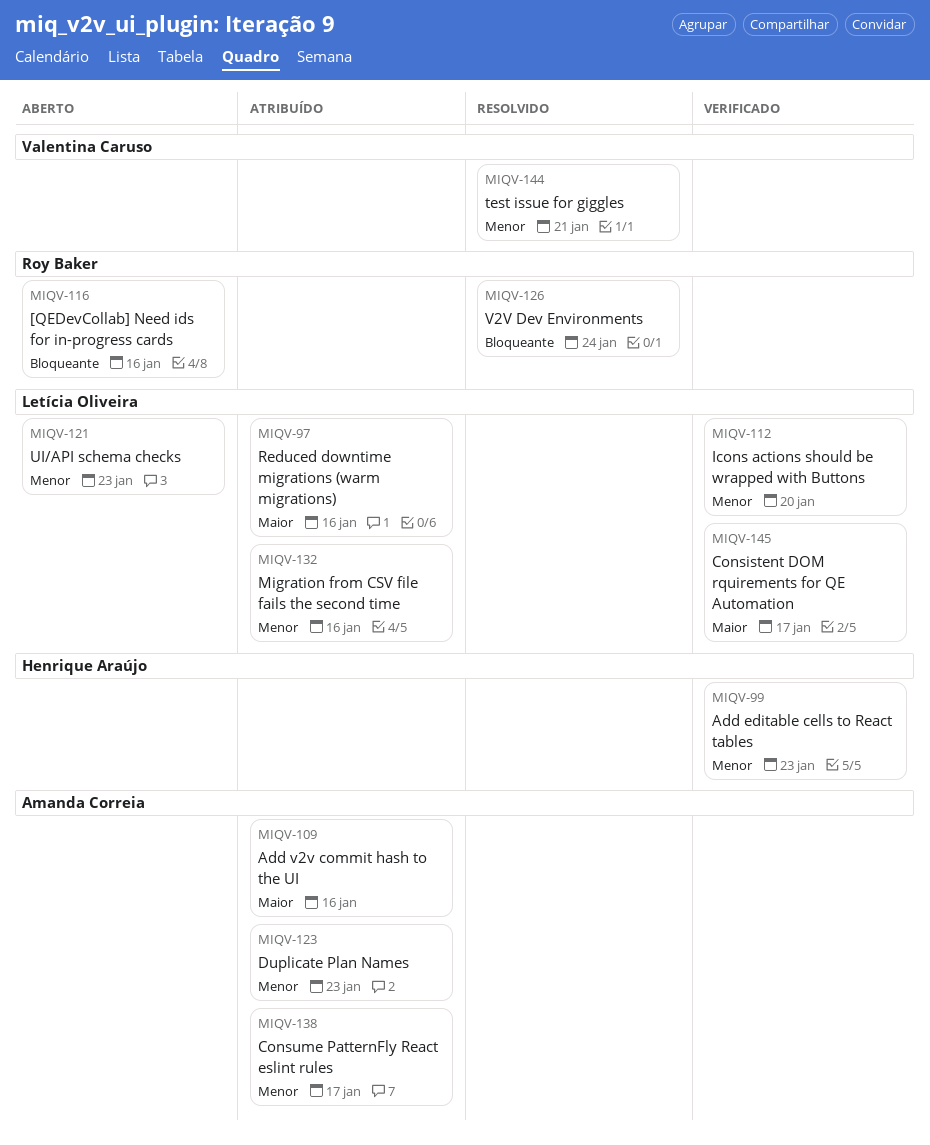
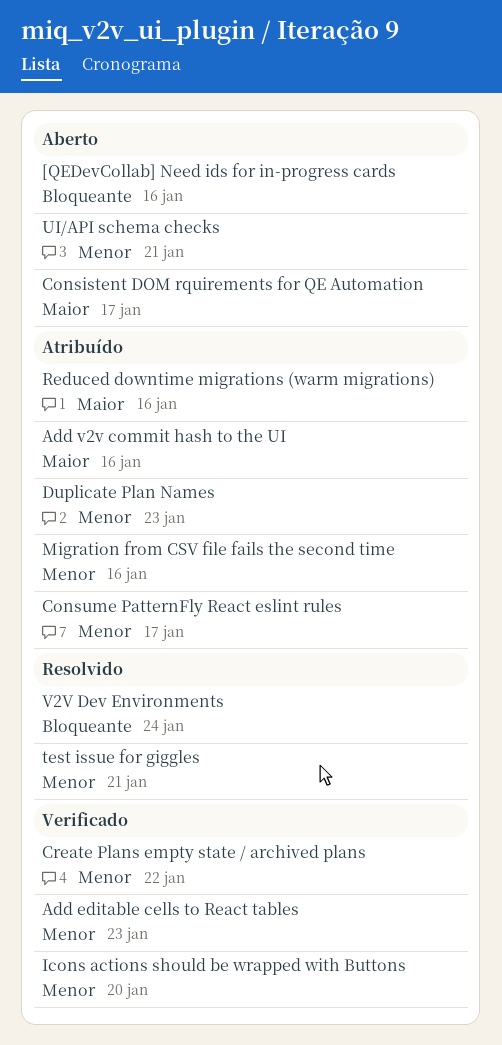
Consistent DOM rquirements for QE Automation, status: Verificado -> Aberto
Create Plans empty state / archived plans: none -> present
UI/API schema checks, due: Jan 23 -> Jan 21

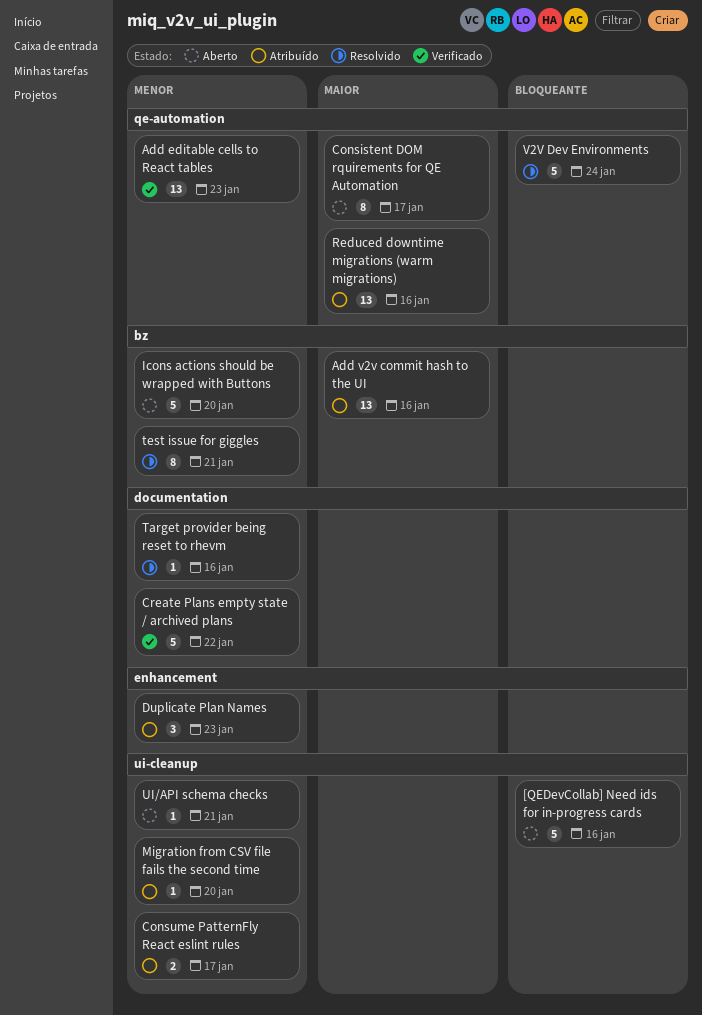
Icons actions should be wrapped with Buttons, status: Verificado -> Aberto
Migration from CSV file fails the second time, due: Jan 16 -> Jan 20
Target provider being reset to rhevm: none -> present

